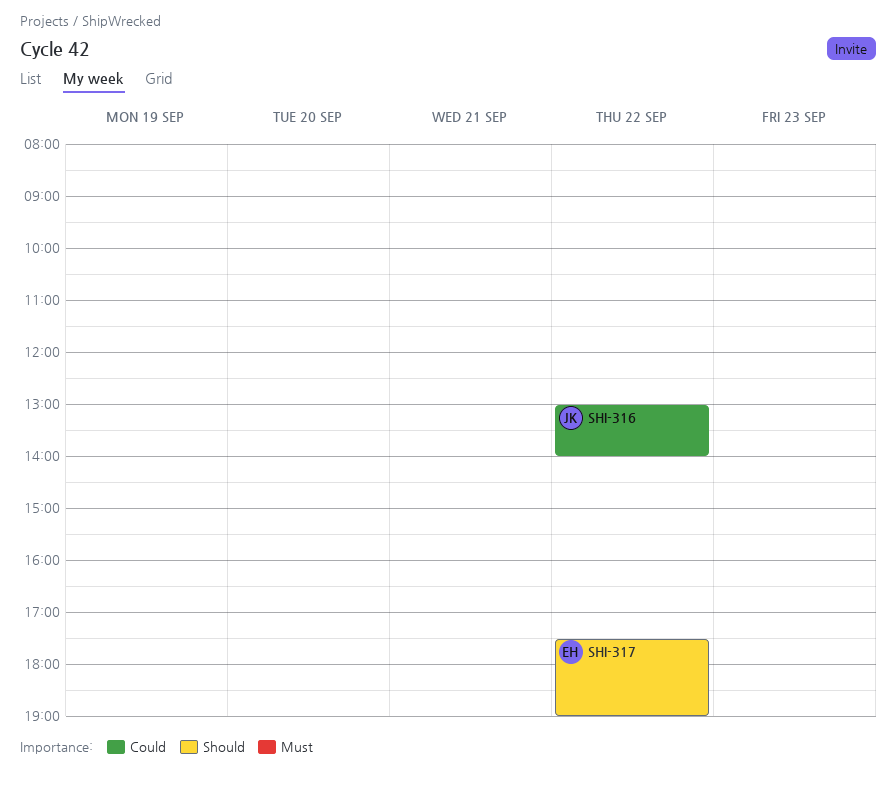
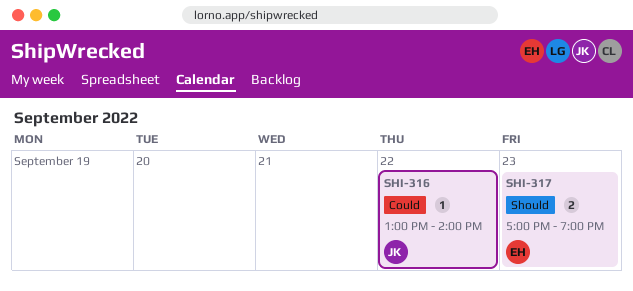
SHI-317, day: Sep 22 -> Sep 23
SHI-317, begins: 17:30 -> 17:00

